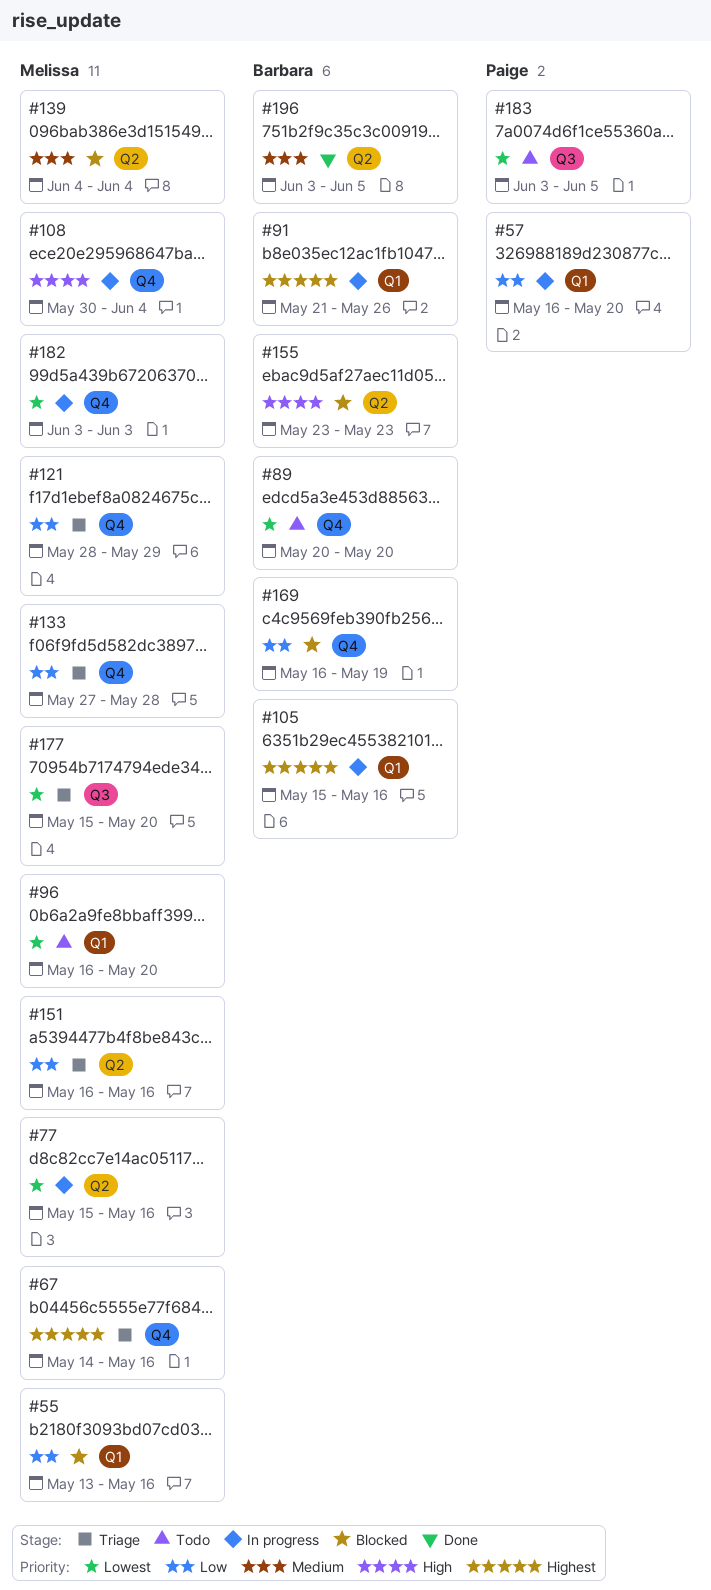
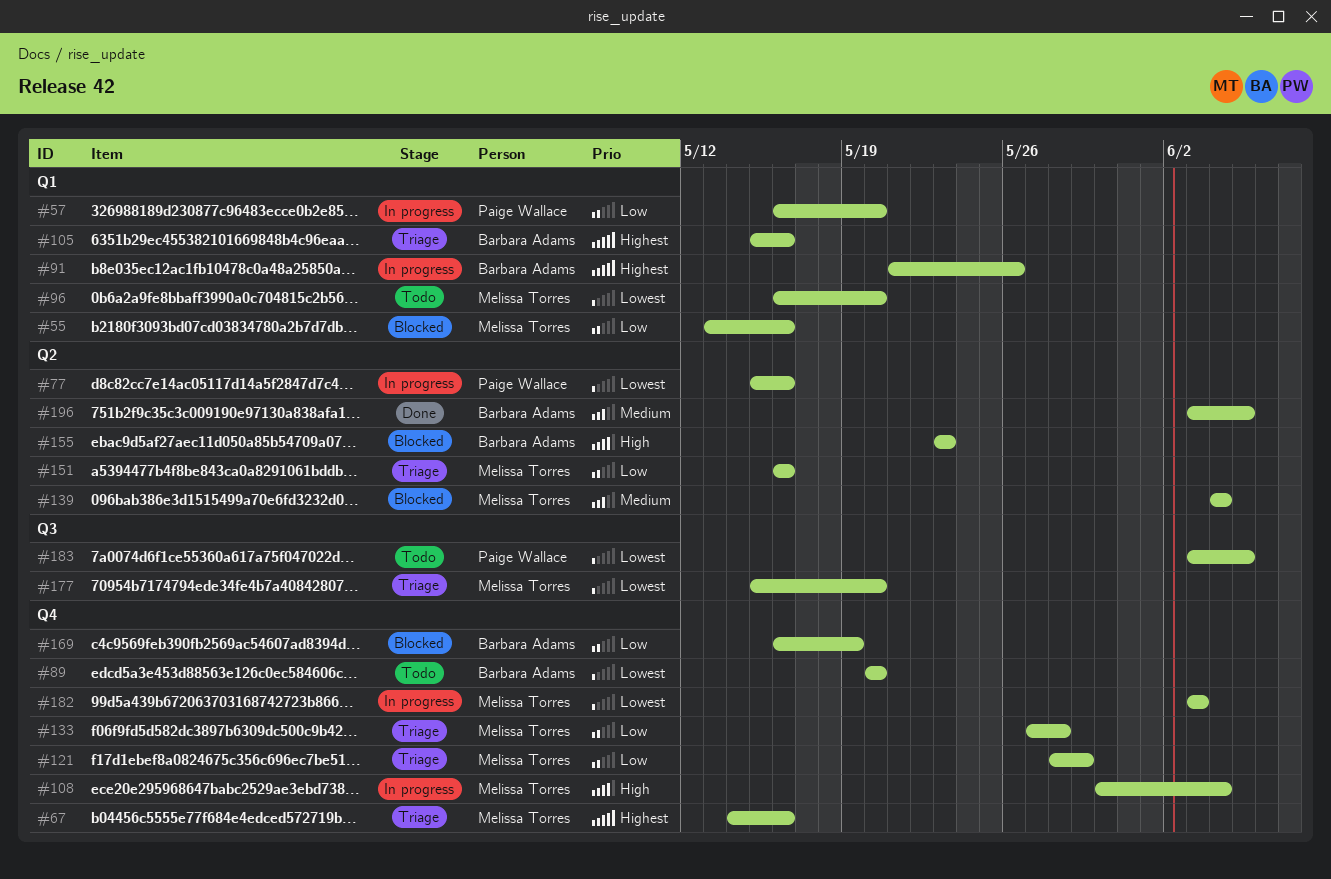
#77, owner: Melissa Torres -> Paige Wallace
#105, status: In progress -> Triage

